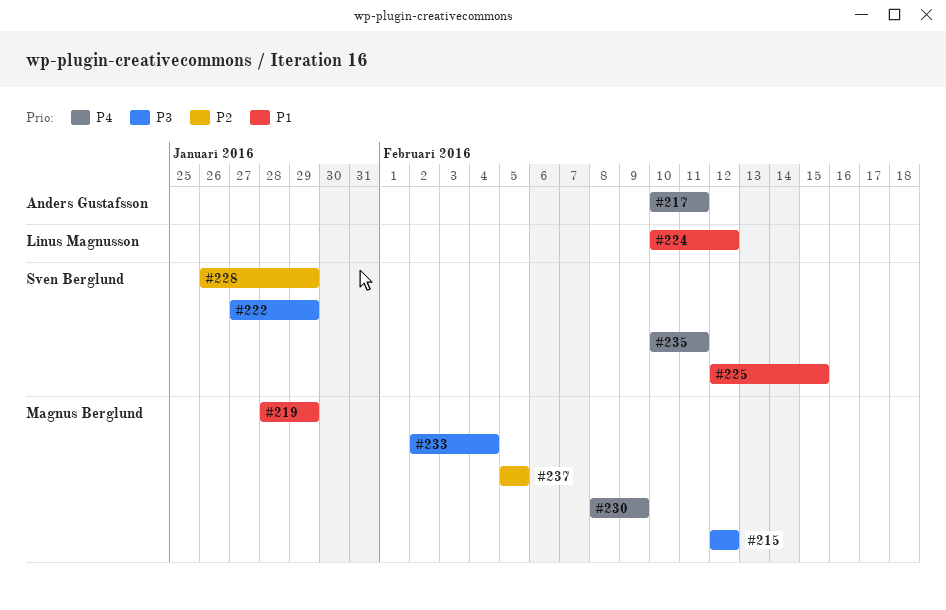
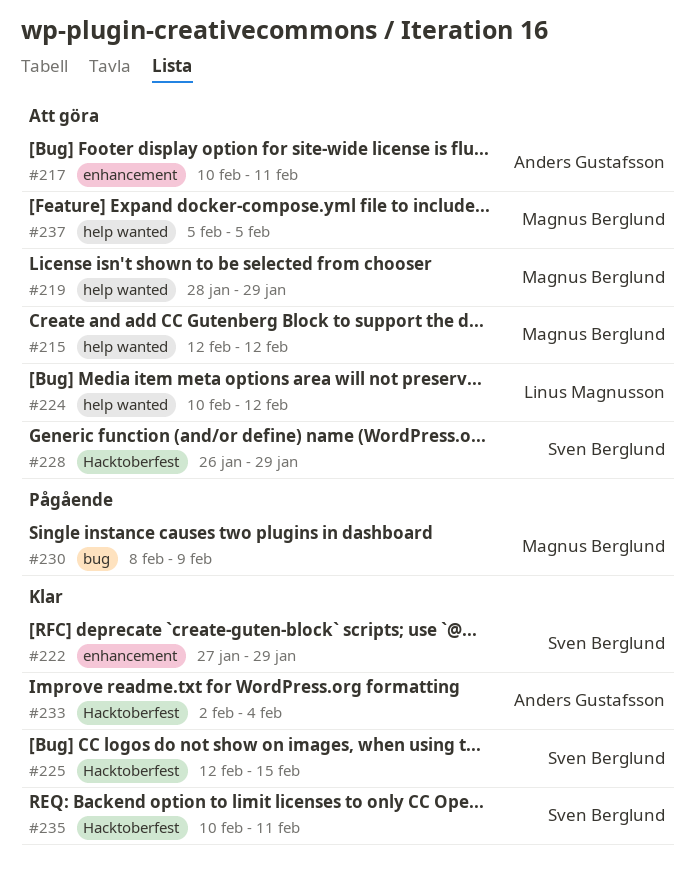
#233, owner: Magnus Berglund -> Anders Gustafsson

